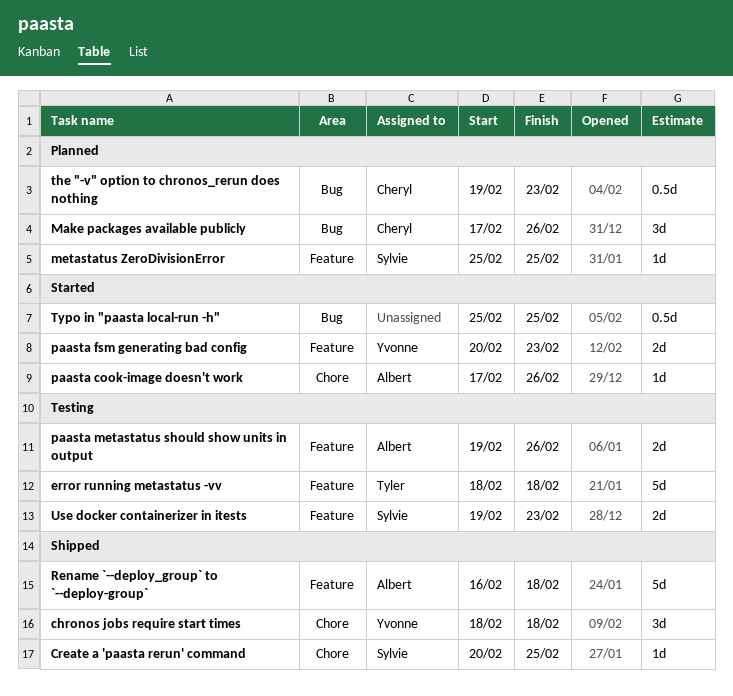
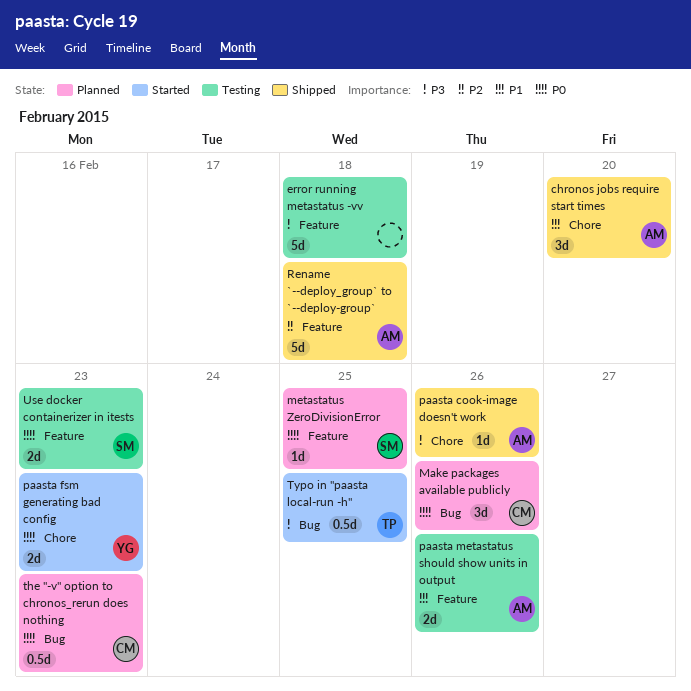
chronos jobs require start times, owner: Yvonne -> Albert
chronos jobs require start times, due: Feb 18 -> Feb 20
Create a 'paasta rerun' command: present -> none
error running metastatus -vv, owner: Tyler -> none
paasta cook-image doesn't work, status: Started -> Shipped
paasta fsm generating bad config, label: Feature -> Chore
Typo in "paasta local-run -h", owner: none -> Tyler

